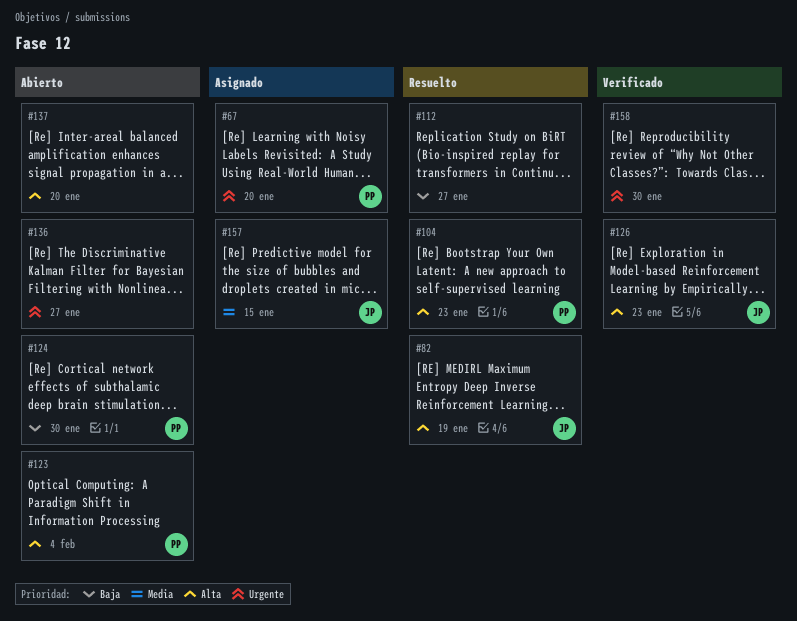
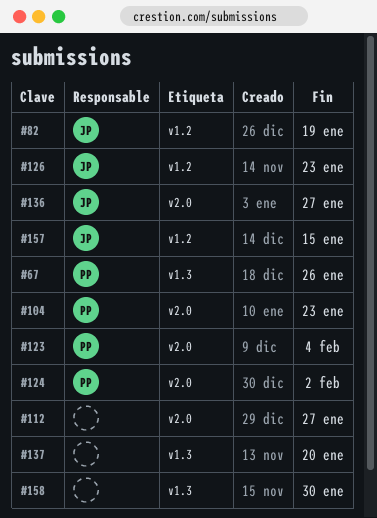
#67, due: Jan 20 -> Jan 26
#124, due: Jan 30 -> Feb 2
#136, owner: none -> JP

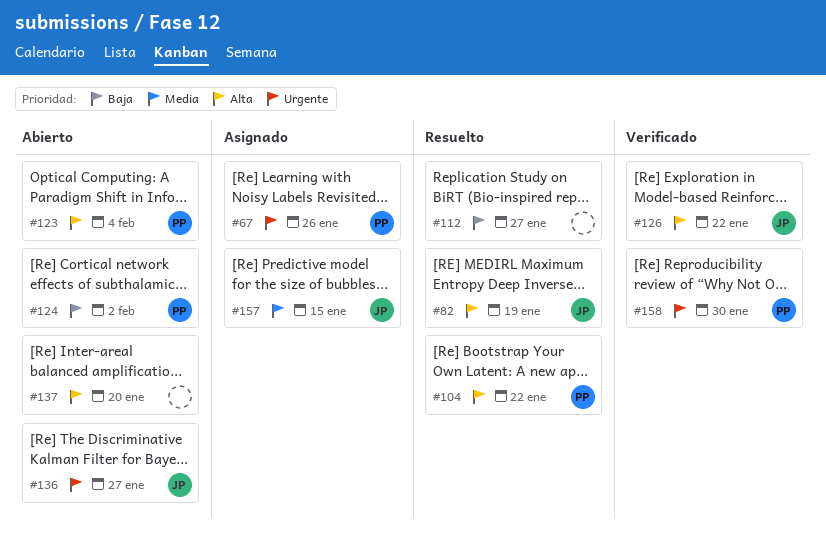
#104, due: Jan 23 -> Jan 22
#126, due: Jan 23 -> Jan 22
#158, owner: none -> PP

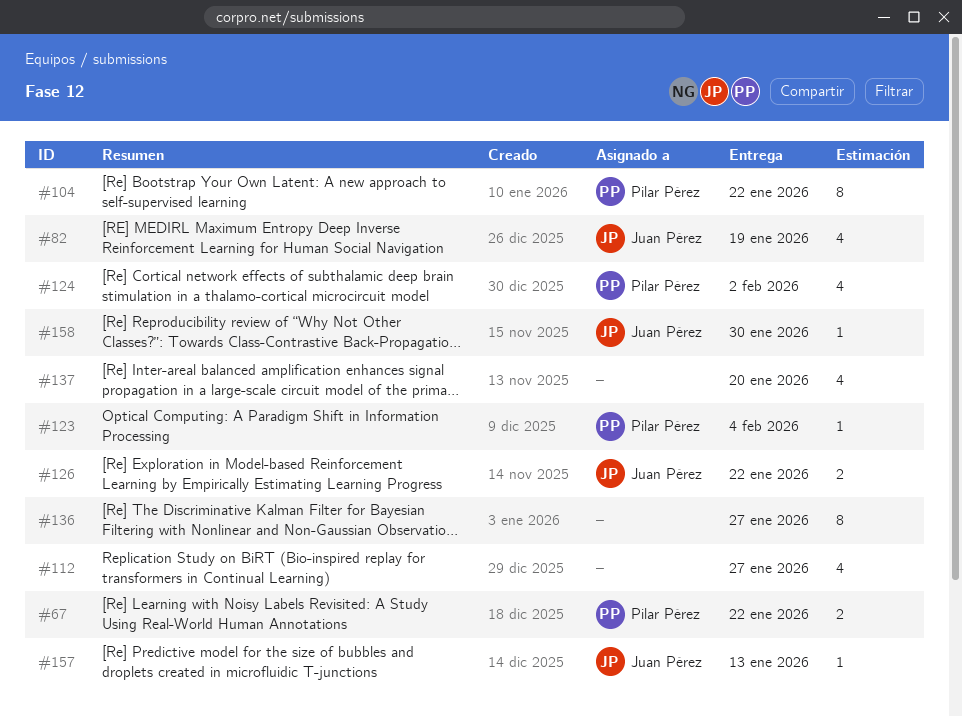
#67, due: Jan 26 -> Jan 22
#136, owner: Juan Pérez -> none
#157, due: Jan 15 -> Jan 13
#158, owner: Pilar Pérez -> Juan Pérez

